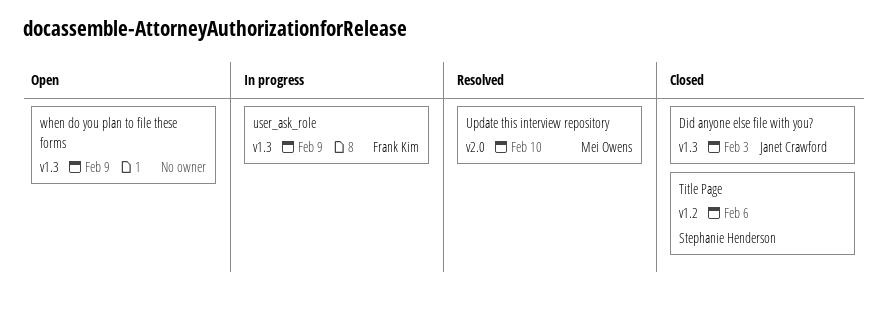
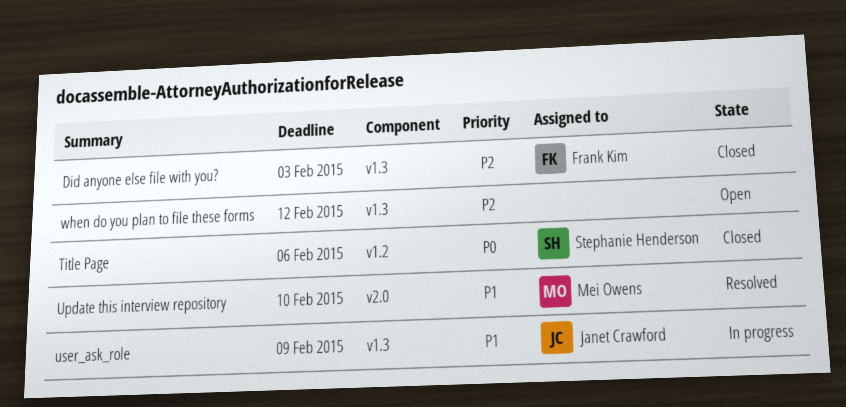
Did anyone else file with you?, owner: Janet Crawford -> Frank Kim
user_ask_role, owner: Frank Kim -> Janet Crawford
when do you plan to file these forms, due: Feb 9 -> Feb 12

